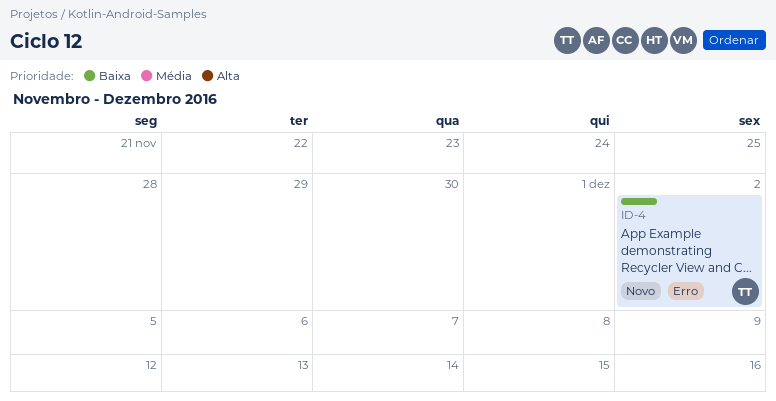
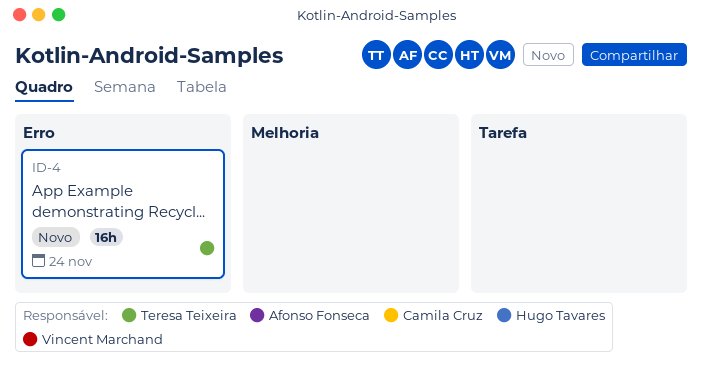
ID-4, due: Dec 2 -> Nov 24

